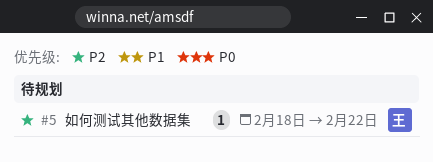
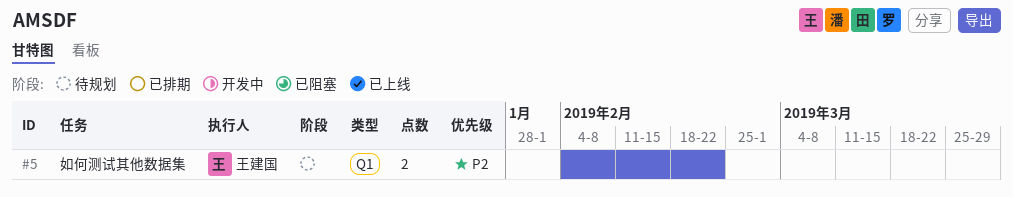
#5, estimate: 1 -> 2
#5, start: Feb 18 -> Feb 4

